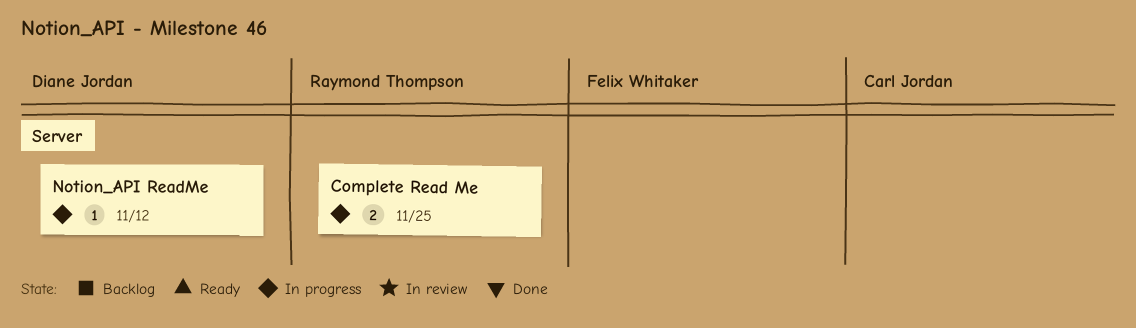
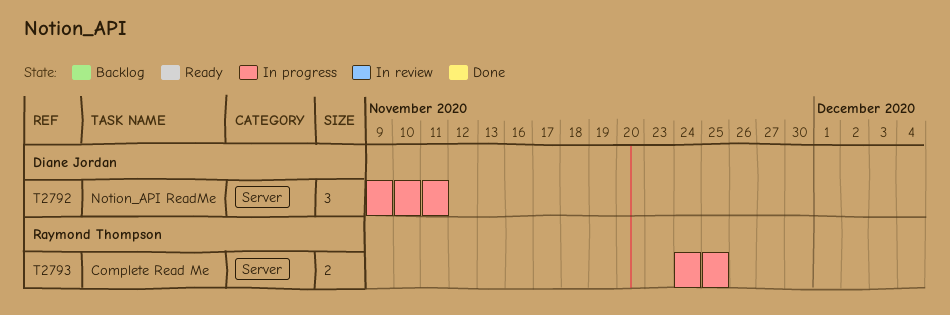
Notion_API ReadMe, estimate: 1 -> 3
Notion_API ReadMe, due: Nov 12 -> Nov 11

